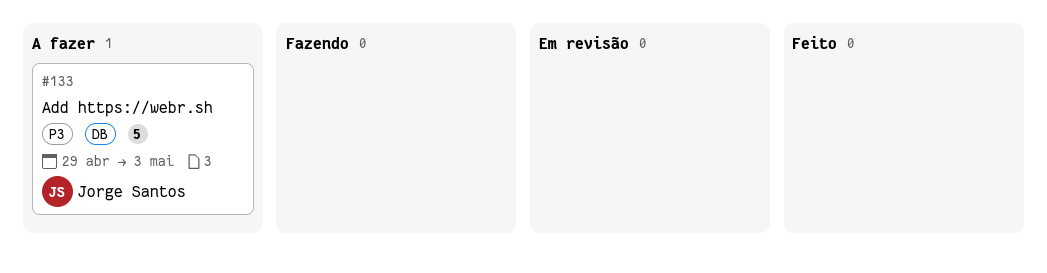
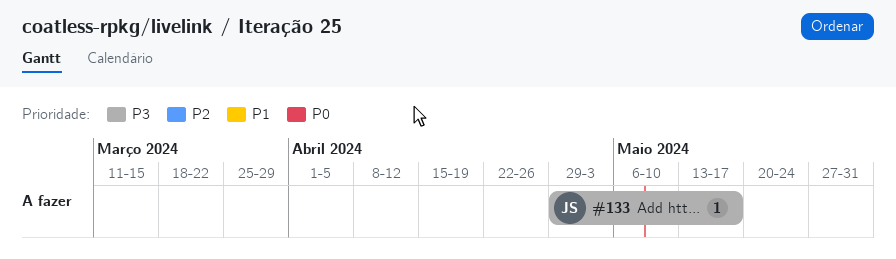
#133, estimate: 5 -> 1
#133, due: May 3 -> May 17

